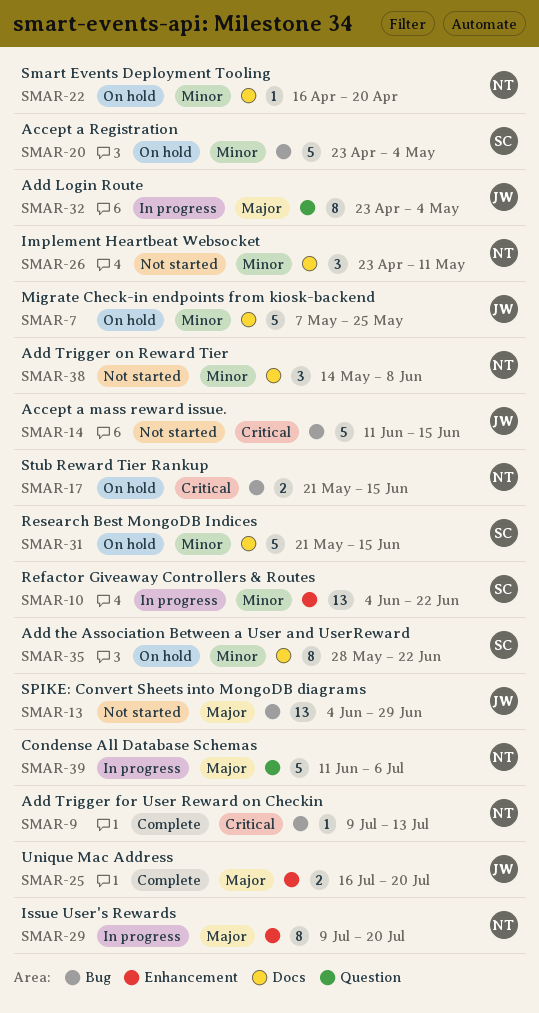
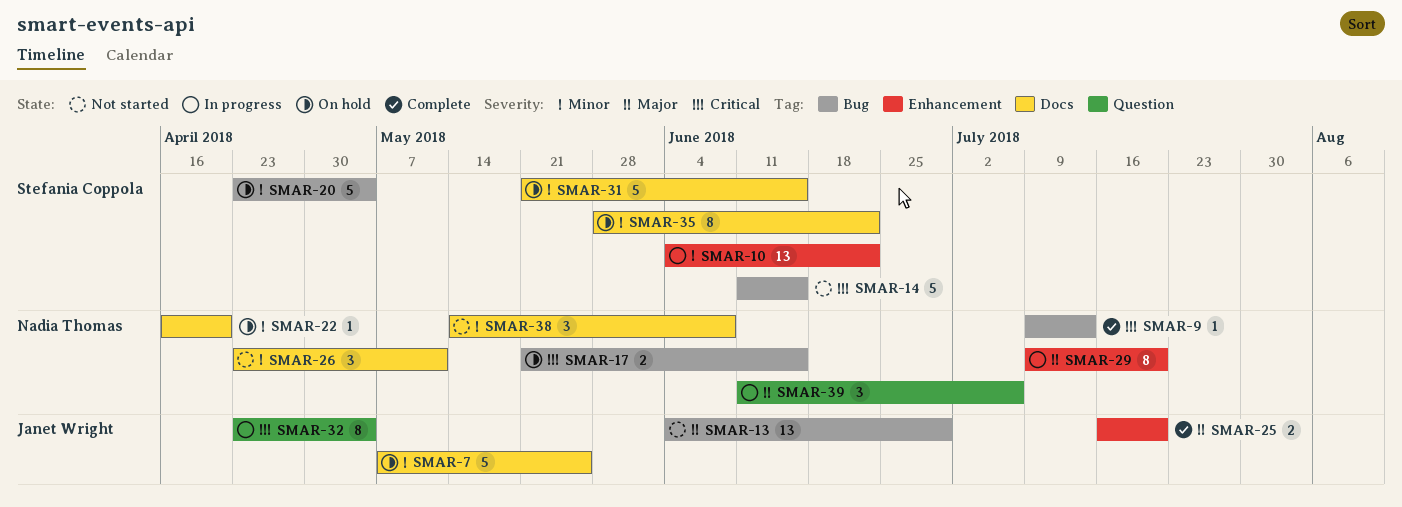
SMAR-14, owner: Janet Wright -> Stefania Coppola
SMAR-32, priority: Major -> Critical
SMAR-39, estimate: 5 -> 3

